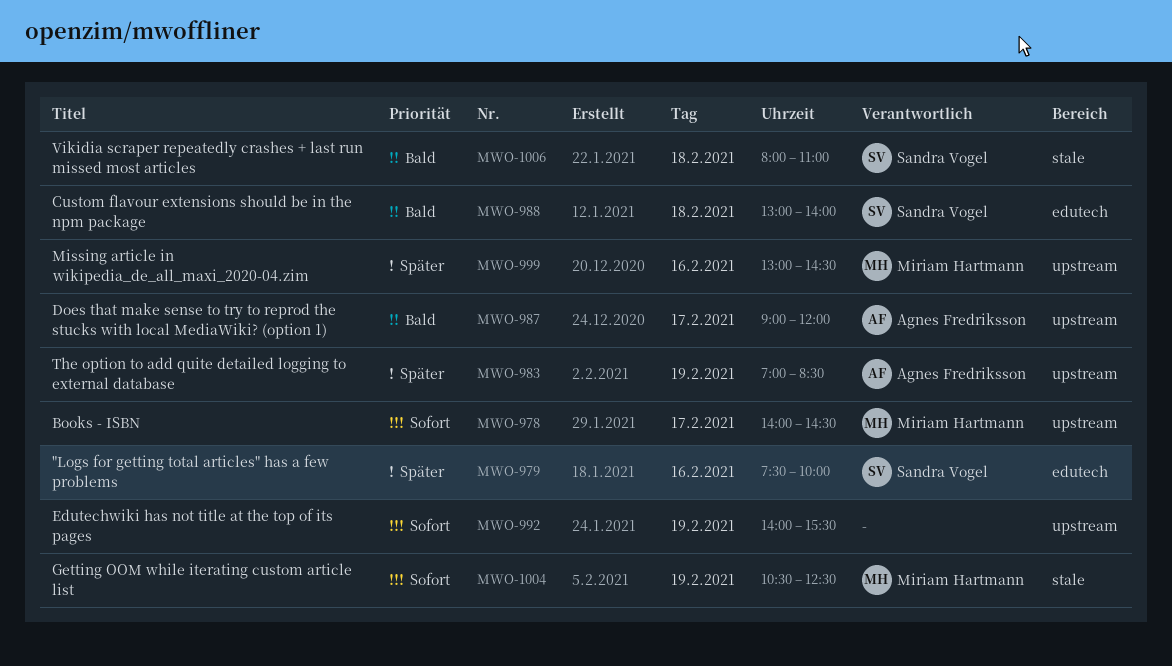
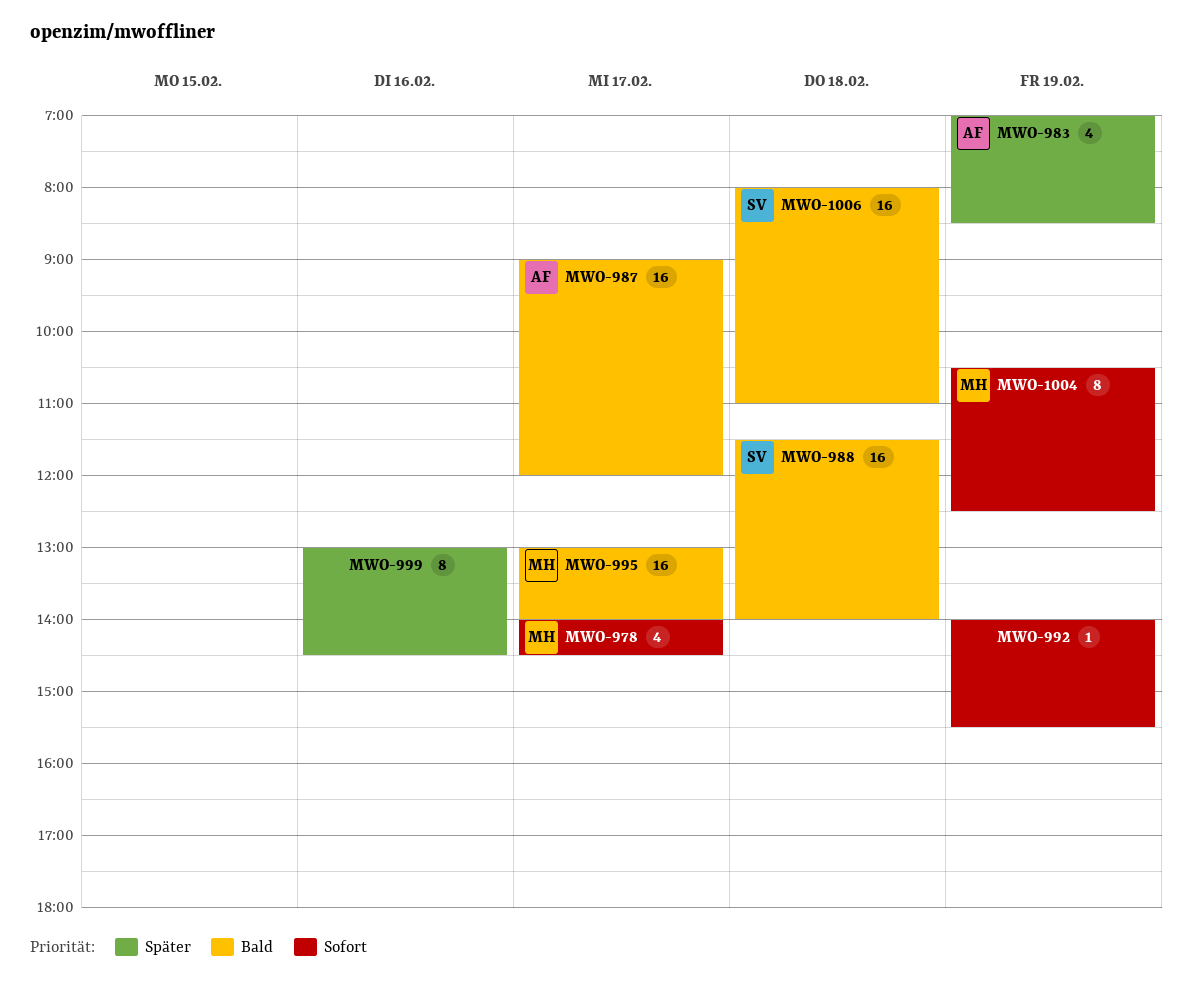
MWO-979: present -> none
MWO-988, begins: 13:00 -> 11:30
MWO-995: none -> present
MWO-999, owner: Miriam Hartmann -> none

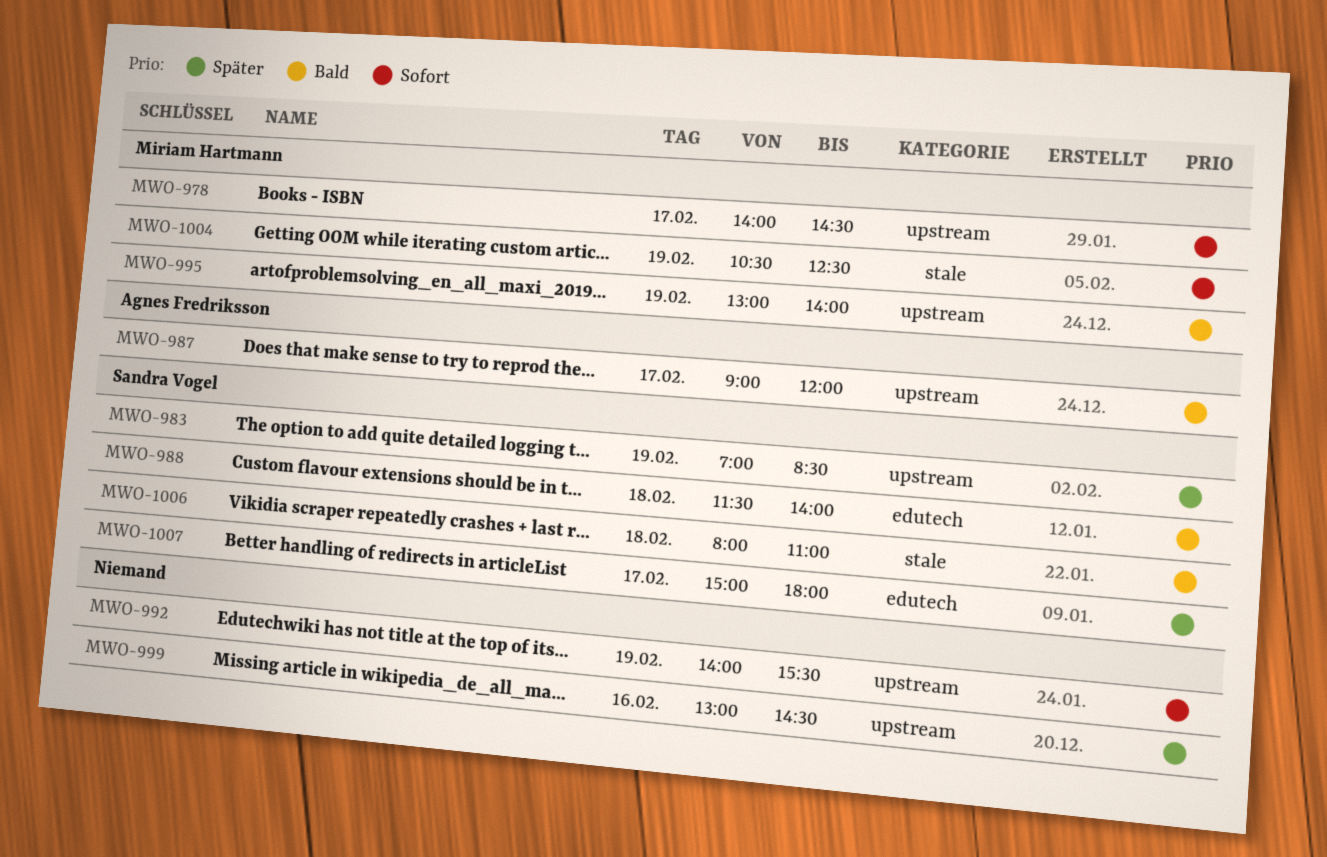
MWO-983, owner: Agnes Fredriksson -> Sandra Vogel
MWO-995, day: Feb 17 -> Feb 19
MWO-1007: none -> present

